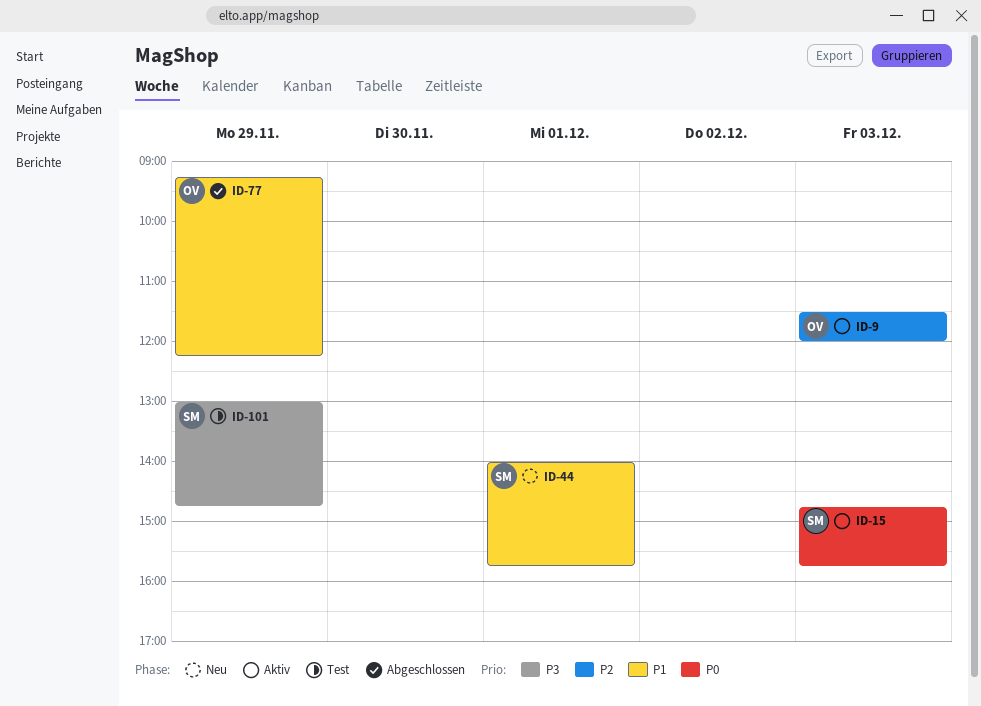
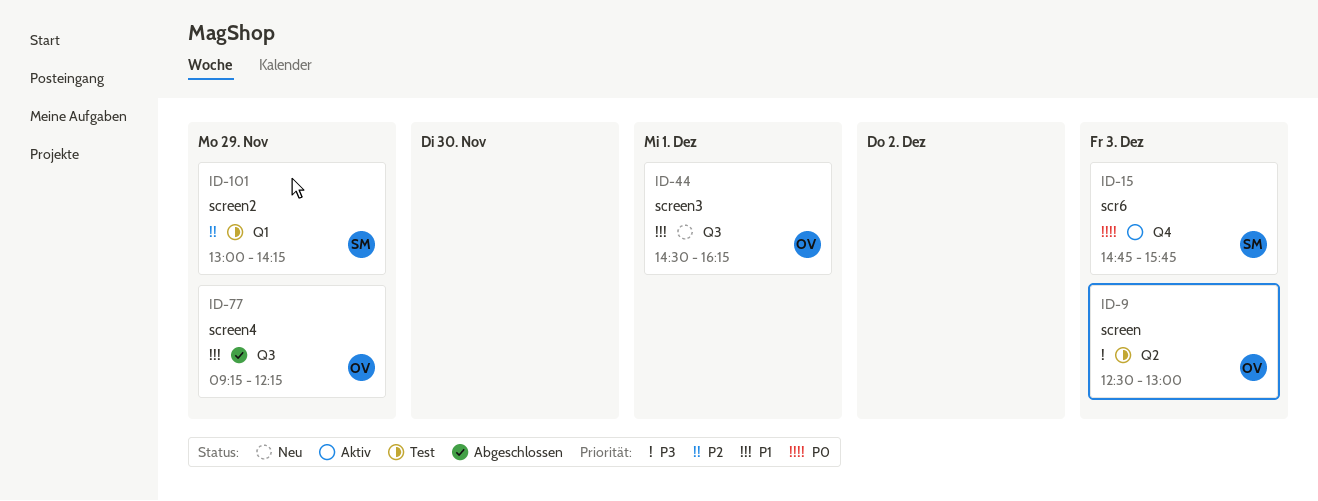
ID-9, status: Aktiv -> Test
ID-9, priority: P2 -> P3
ID-9, begins: 11:30 -> 12:30
ID-9, ends: 12:00 -> 13:00
ID-44, owner: SM -> OV
ID-44, begins: 14:00 -> 14:30
ID-44, ends: 15:45 -> 16:15
ID-101, priority: P3 -> P2
ID-101, ends: 14:45 -> 14:15

